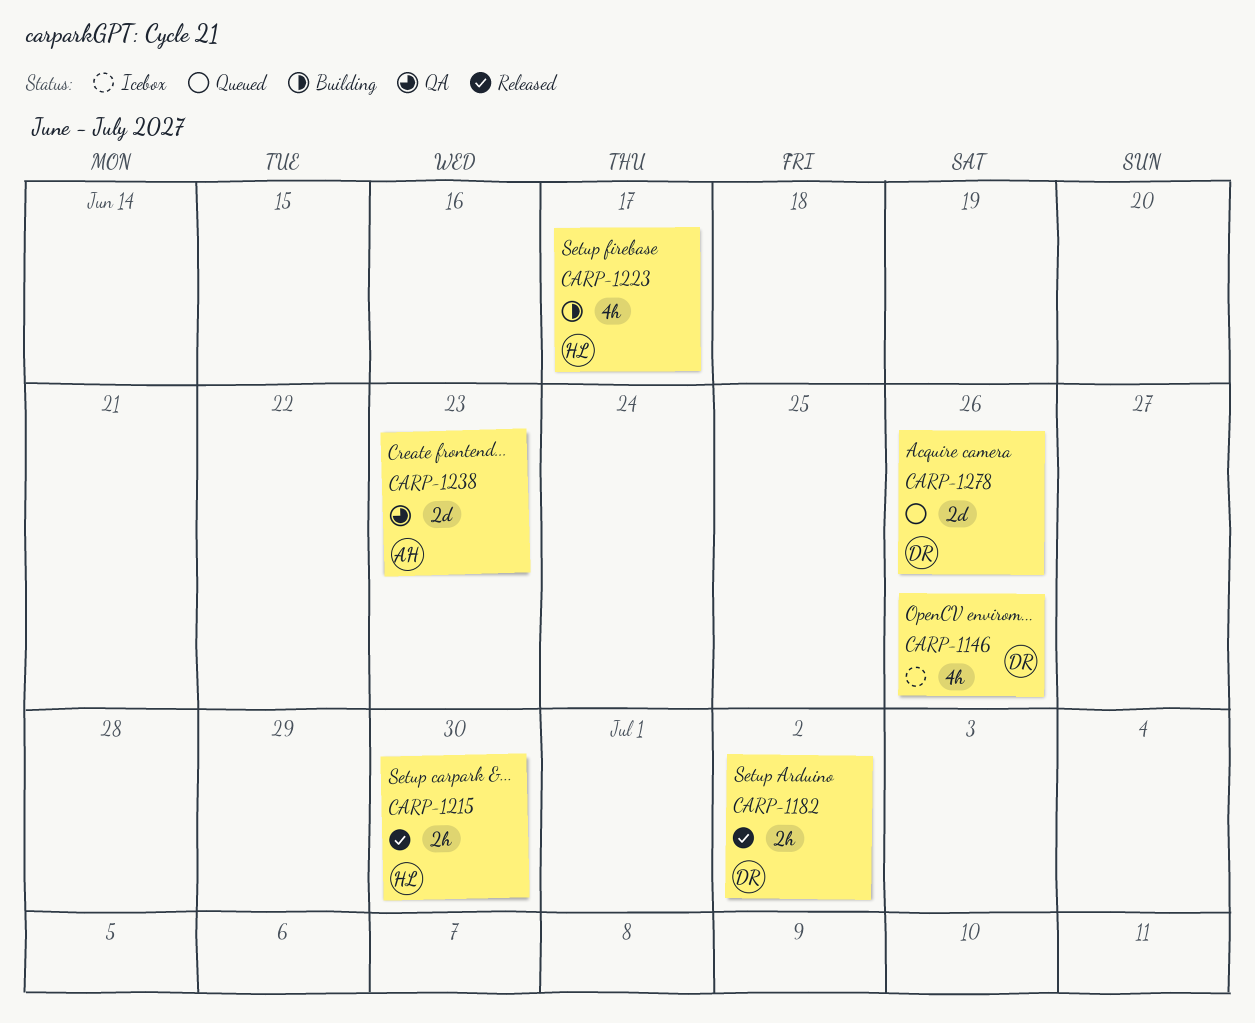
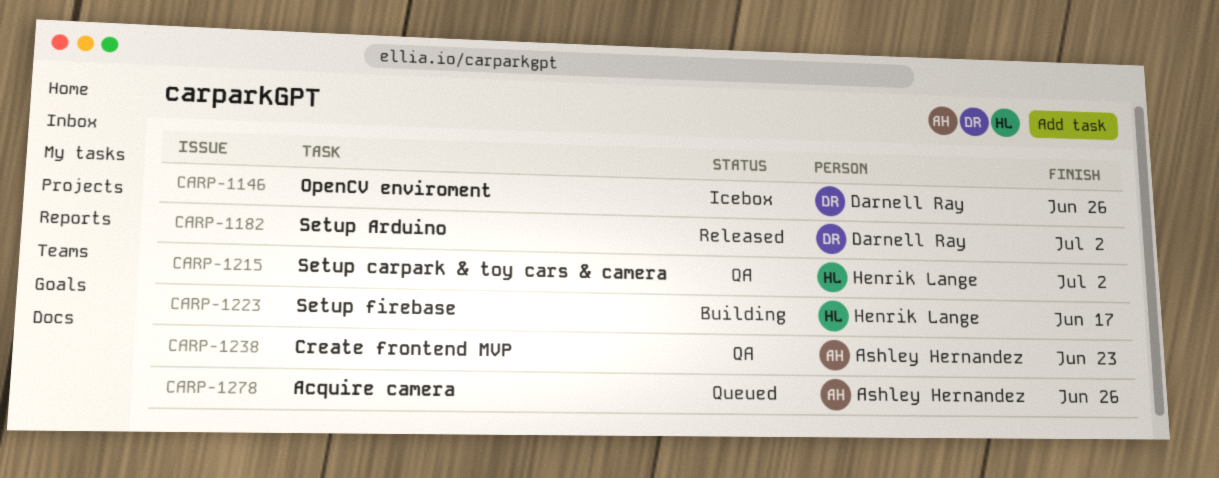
CARP-1215, status: Released -> QA
CARP-1215, due: Jun 30 -> Jul 2
CARP-1278, owner: Darnell Ray -> Ashley Hernandez

